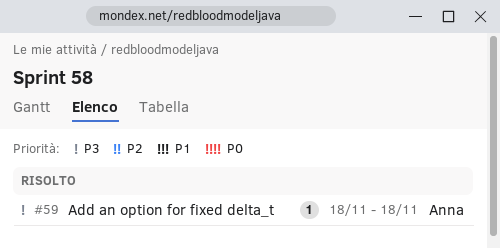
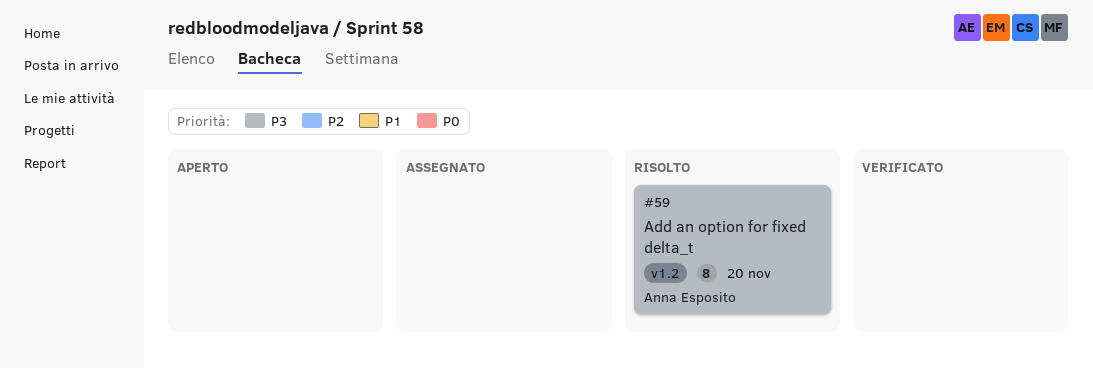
#59, estimate: 1 -> 8
#59, due: Nov 18 -> Nov 20

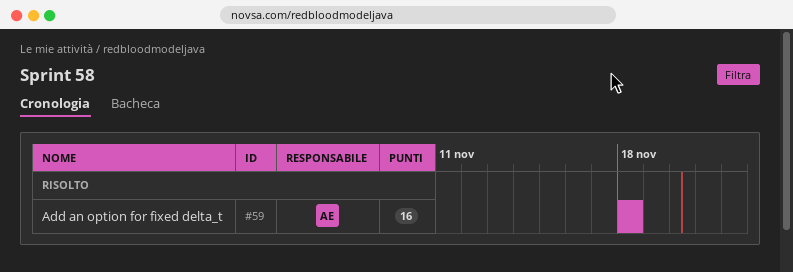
#59, estimate: 8 -> 16
#59, due: Nov 20 -> Nov 18

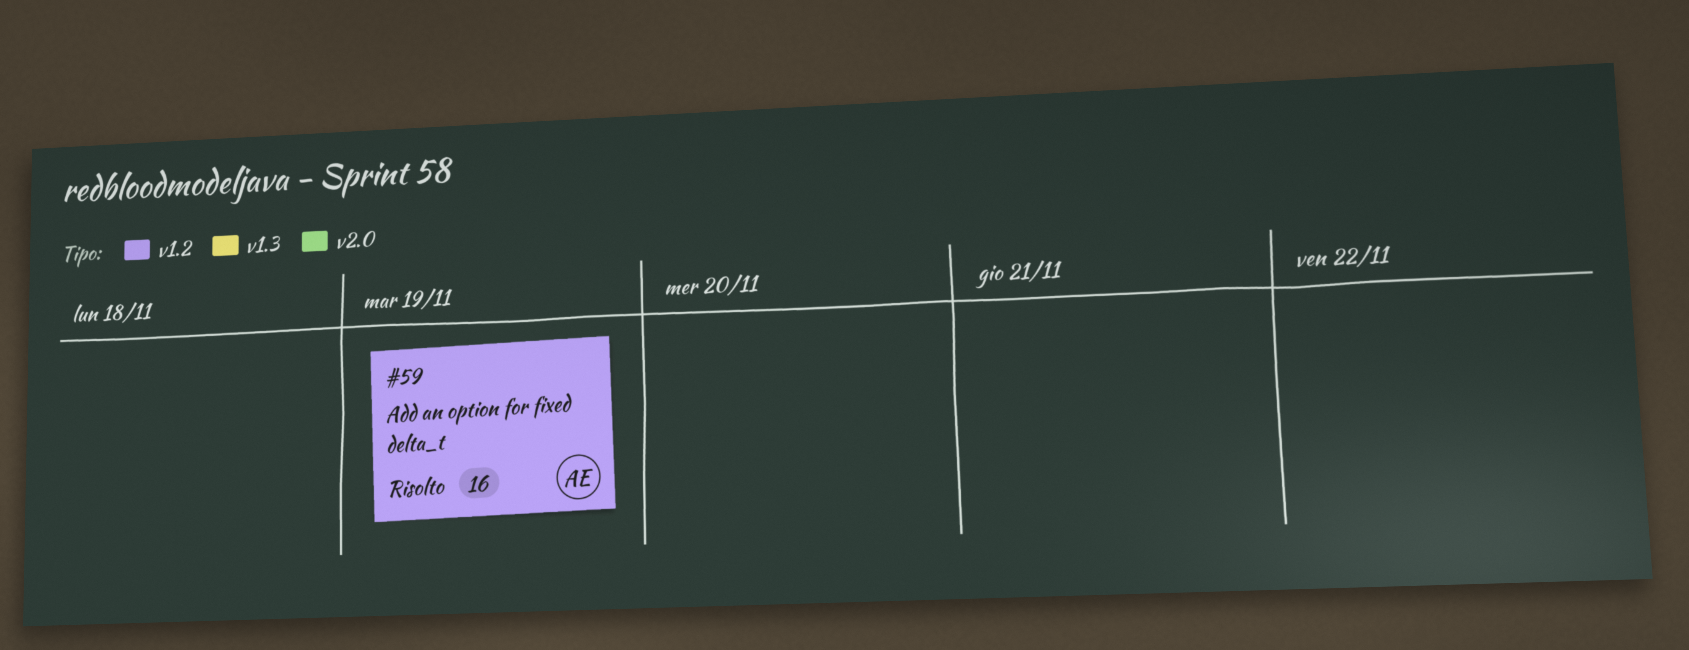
#59, due: Nov 18 -> Nov 19

